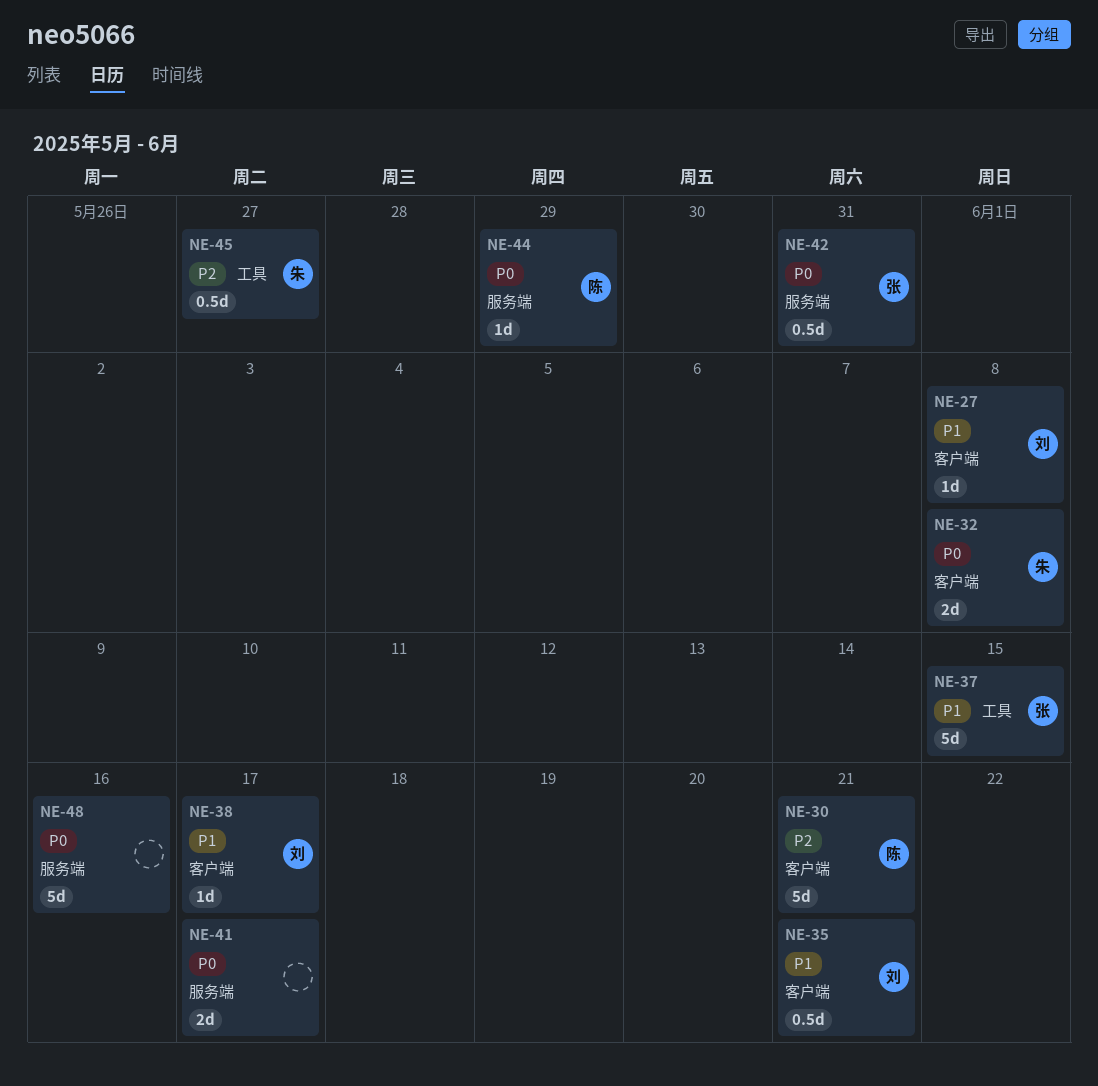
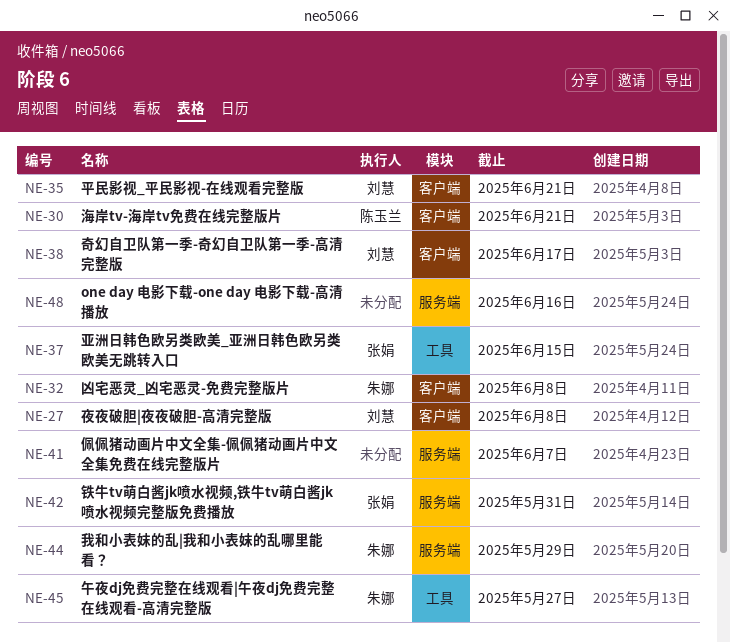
NE-41, due: Jun 17 -> Jun 7
NE-44, owner: 陈玉兰 -> 朱娜

